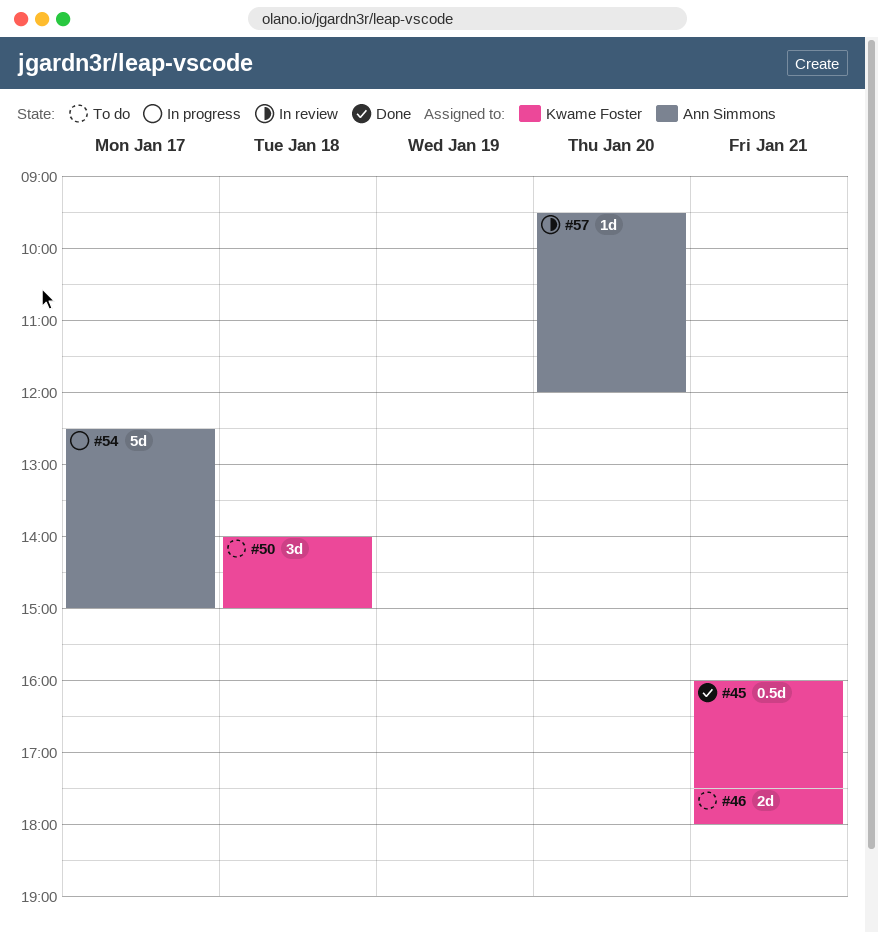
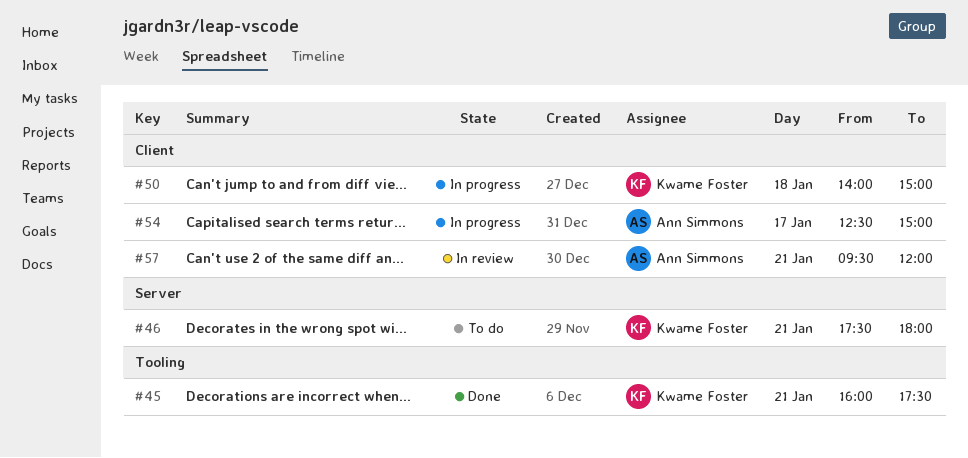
#50, status: To do -> In progress
#57, day: Jan 20 -> Jan 21

